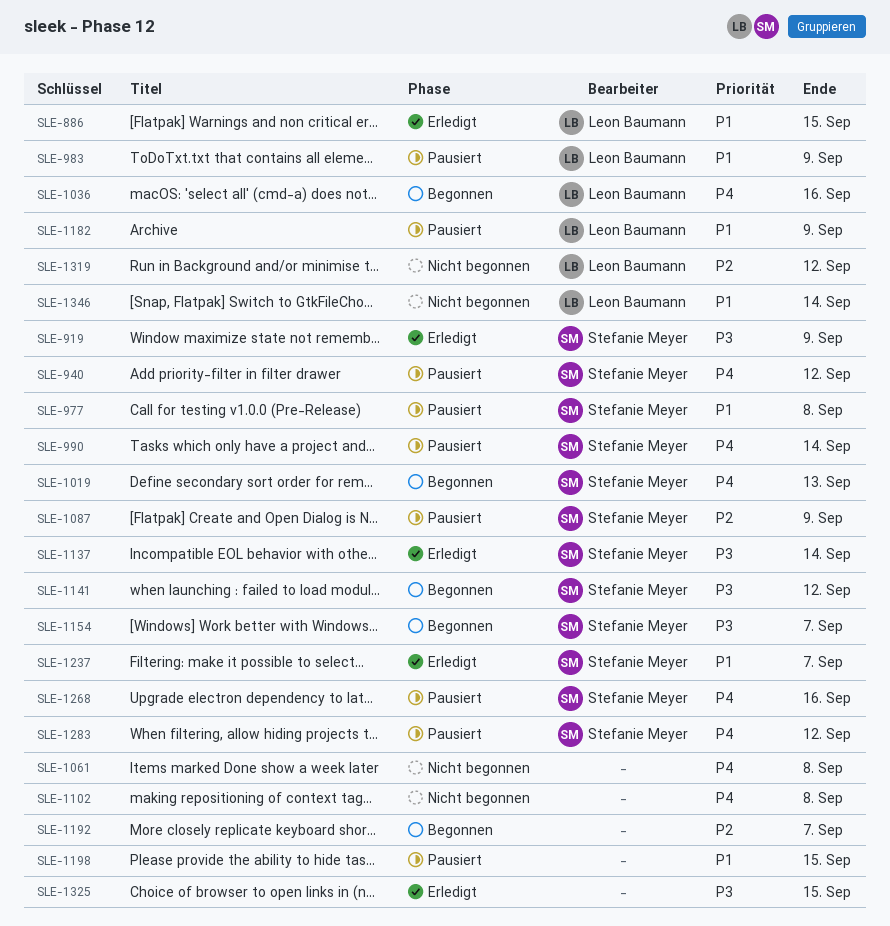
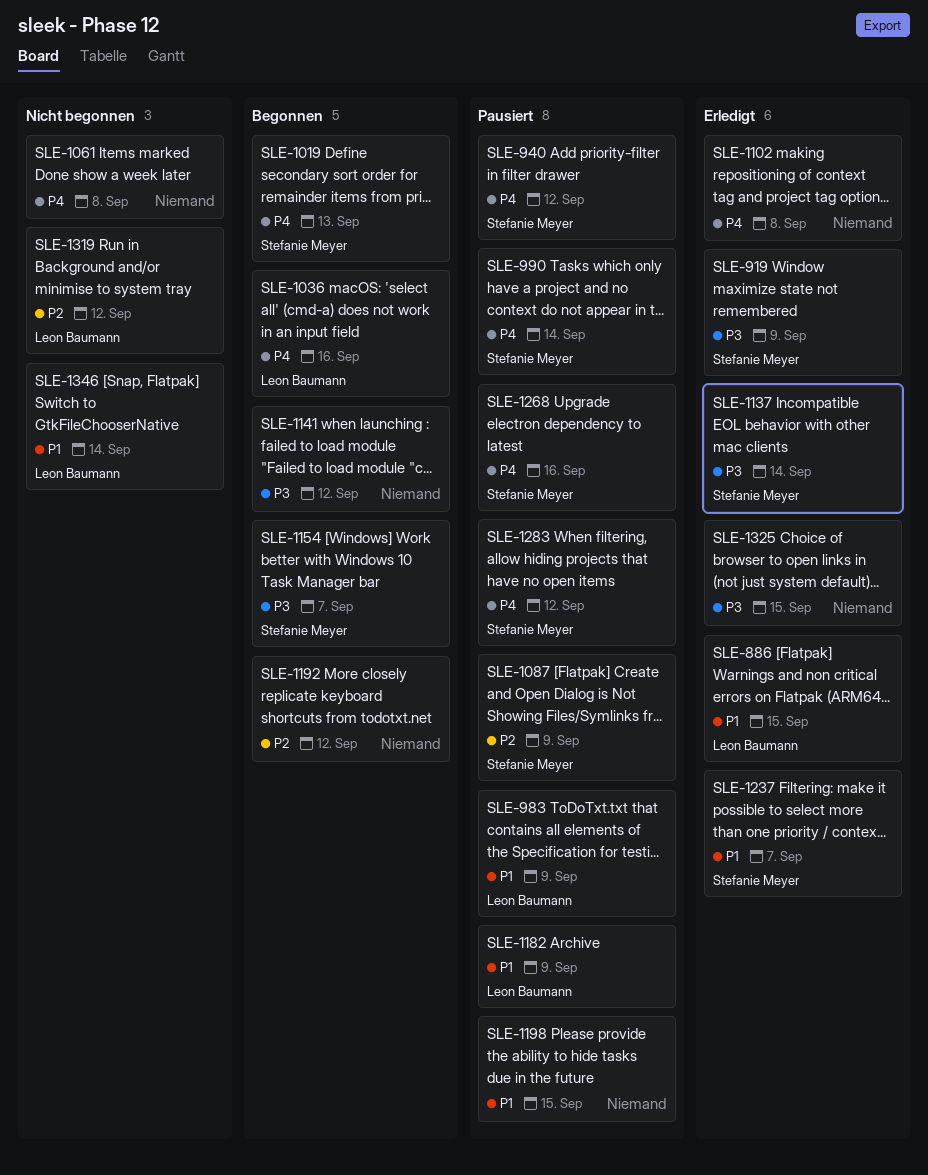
SLE-977: present -> none
SLE-1102, status: Nicht begonnen -> Erledigt
SLE-1141, owner: Stefanie Meyer -> none
SLE-1192, due: Sep 7 -> Sep 12

